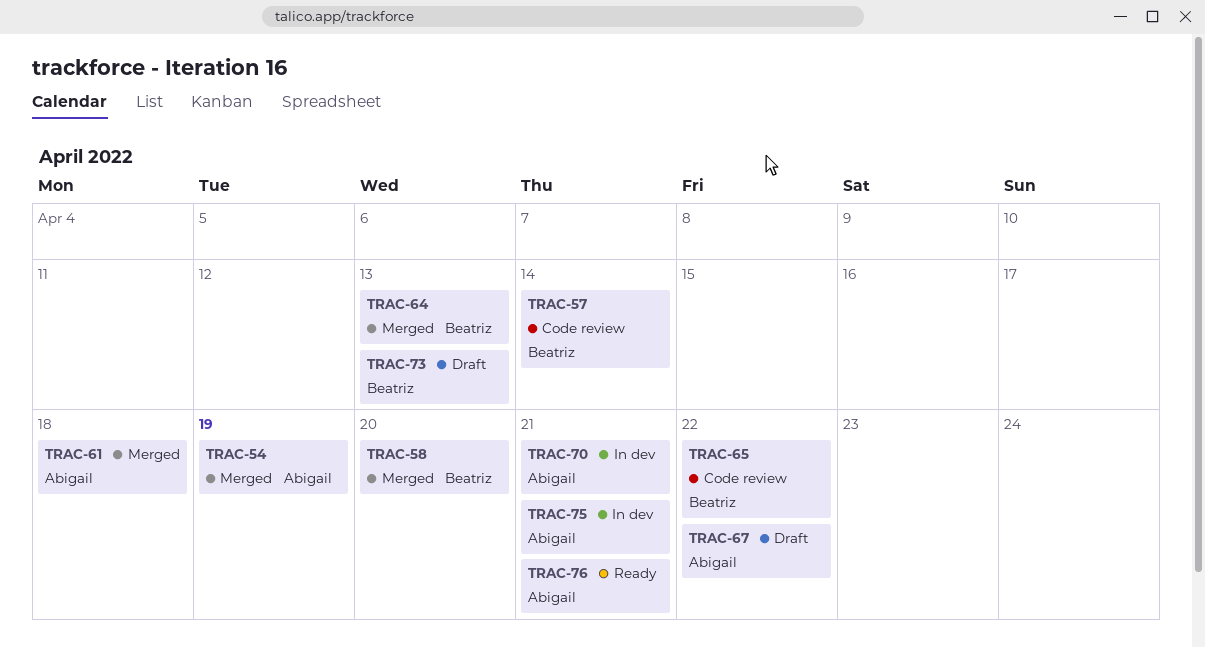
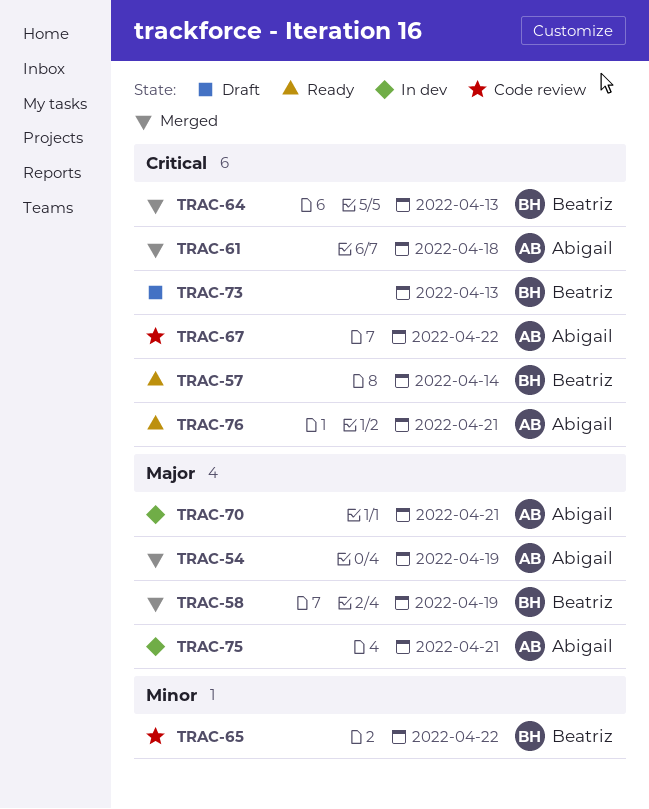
TRAC-57, status: Code review -> Ready
TRAC-58, due: Apr 20 -> Apr 19
TRAC-67, status: Draft -> Code review

